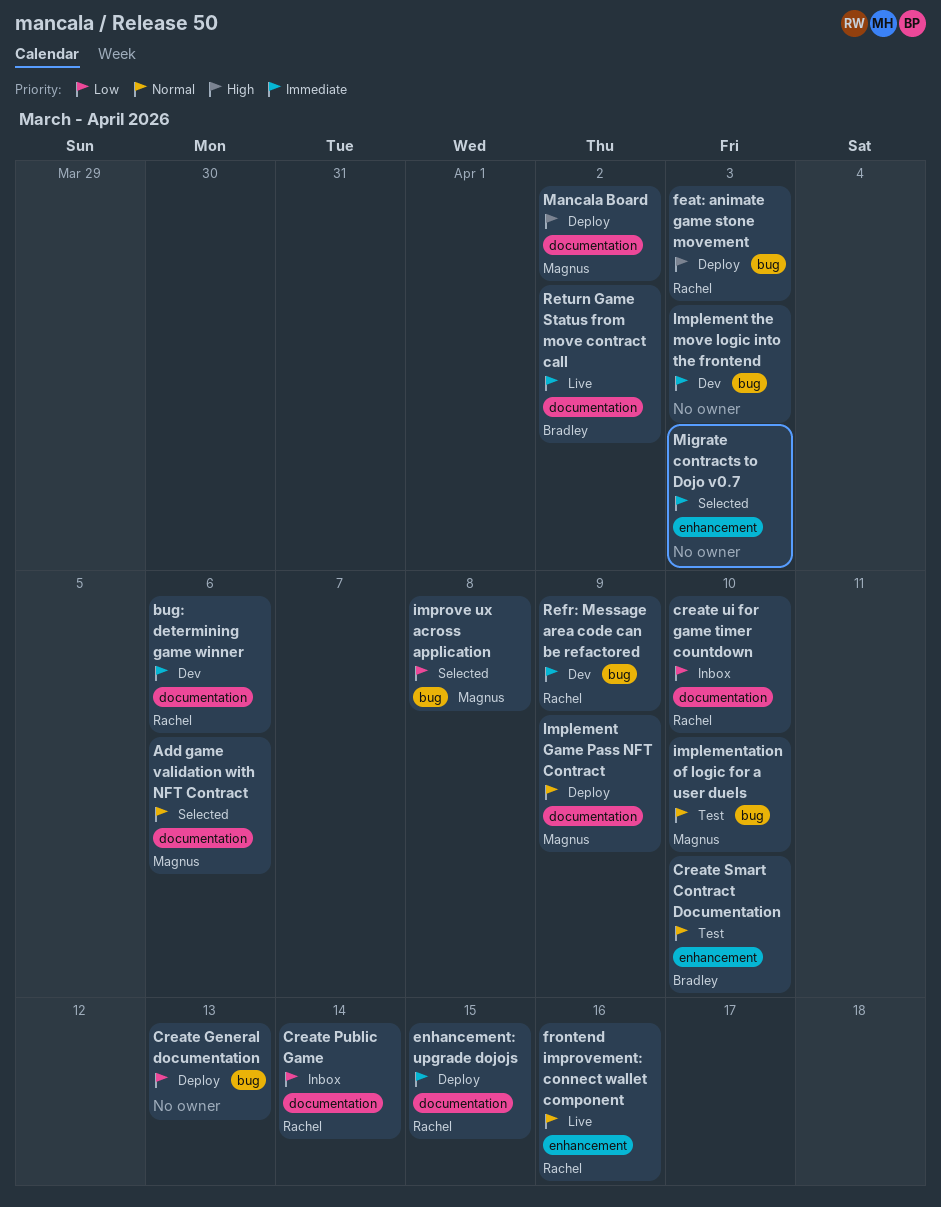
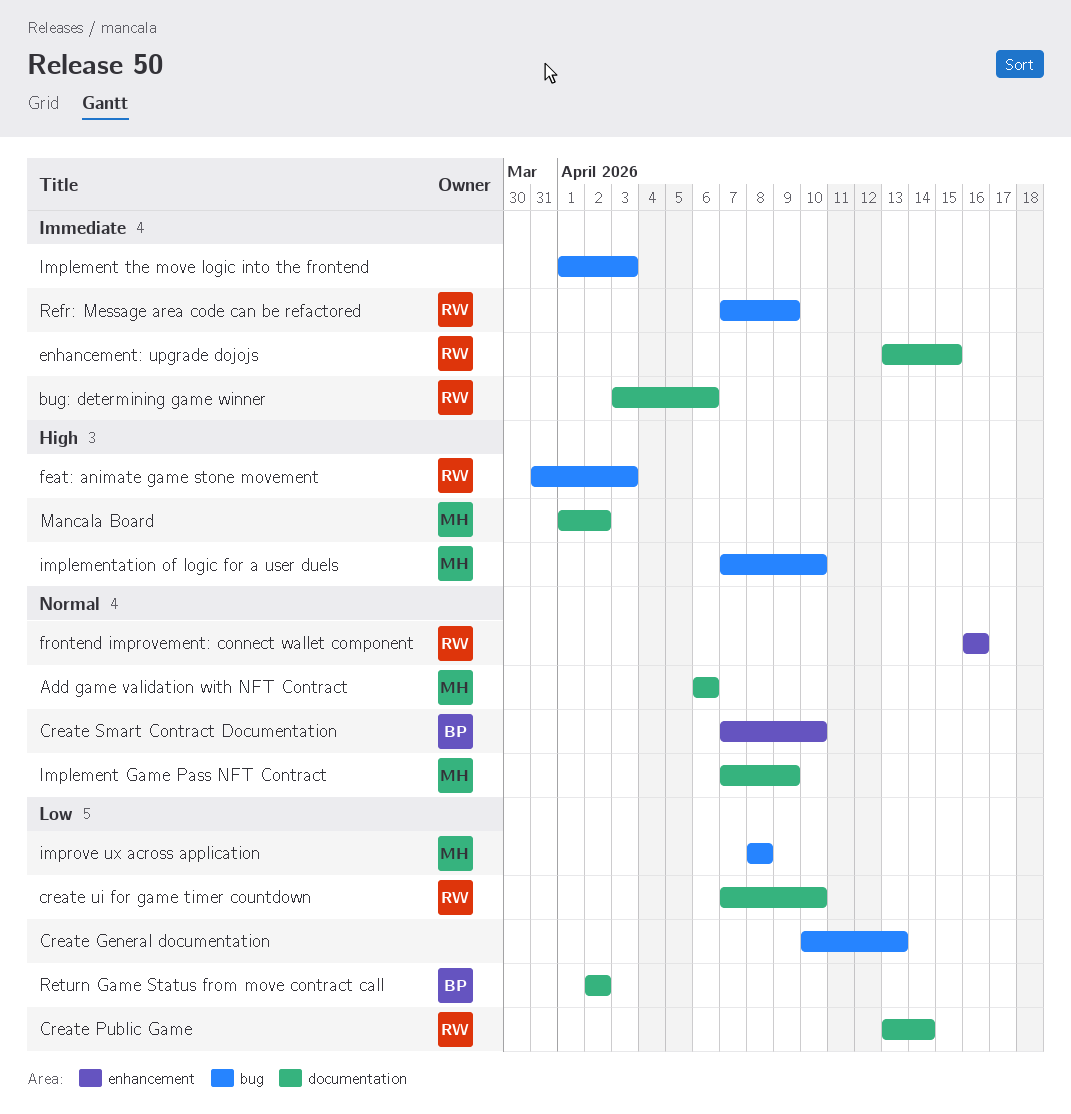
implementation of logic for a user duels, priority: Normal -> High
Migrate contracts to Dojo v0.7: present -> none
Return Game Status from move contract call, priority: Immediate -> Low

